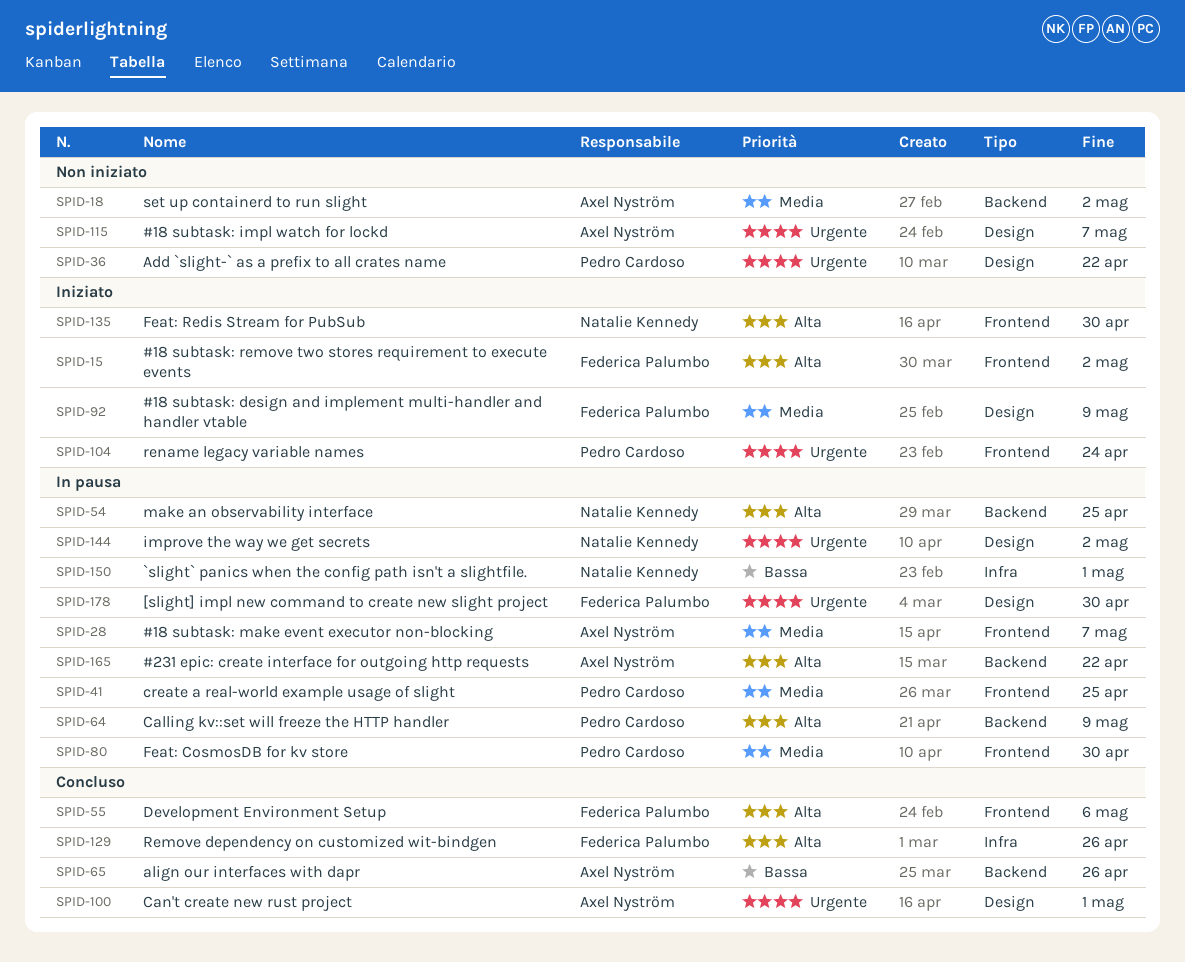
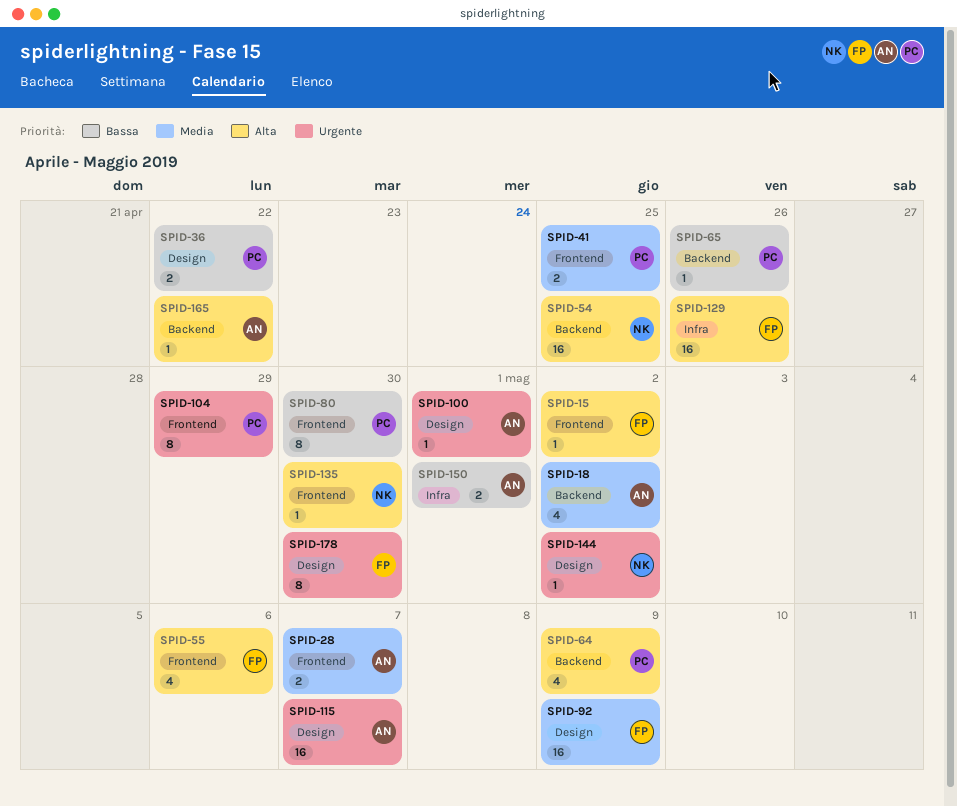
SPID-36, priority: Urgente -> Bassa
SPID-65, owner: Axel Nyström -> Pedro Cardoso
SPID-80, priority: Media -> Bassa
SPID-104, due: Apr 24 -> Apr 29
SPID-150, owner: Natalie Kennedy -> Axel Nyström

